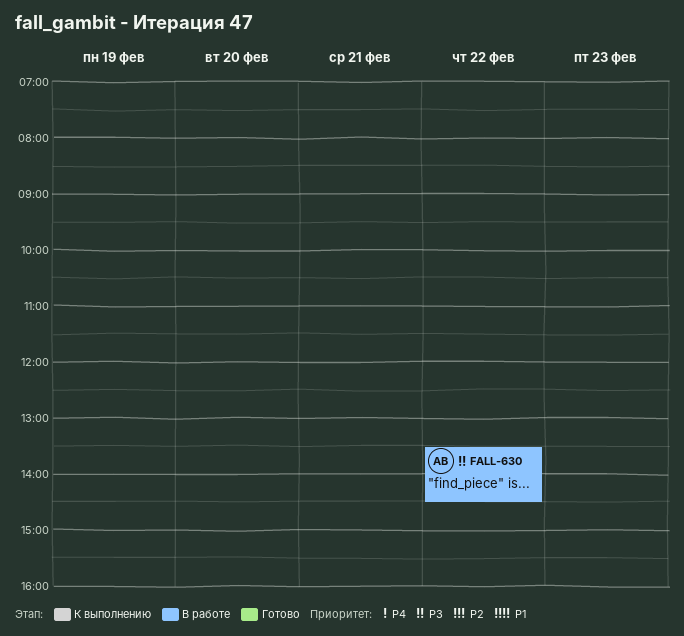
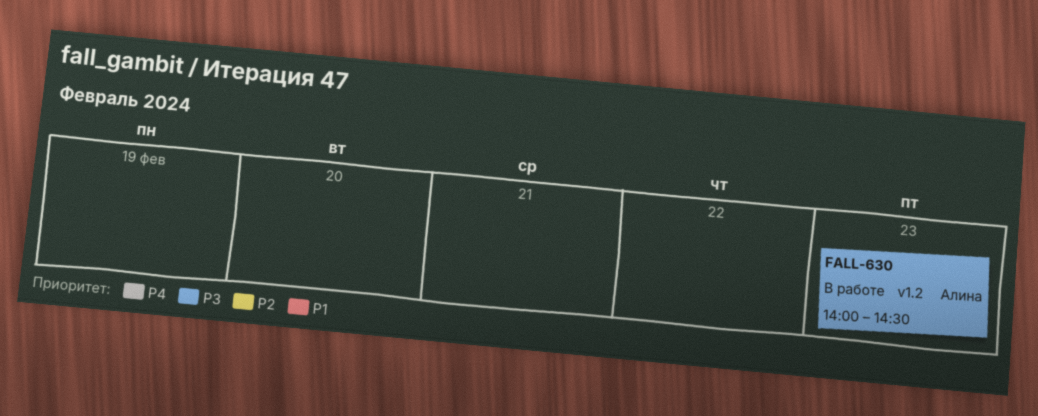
FALL-630, day: Feb 22 -> Feb 23
FALL-630, begins: 13:30 -> 14:00

